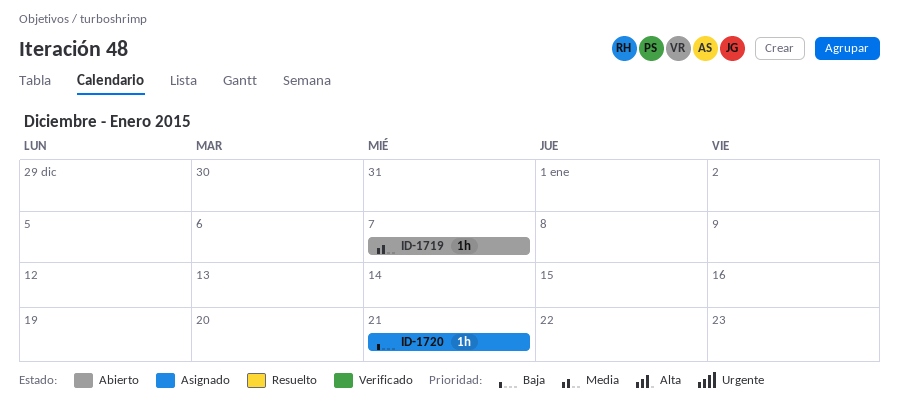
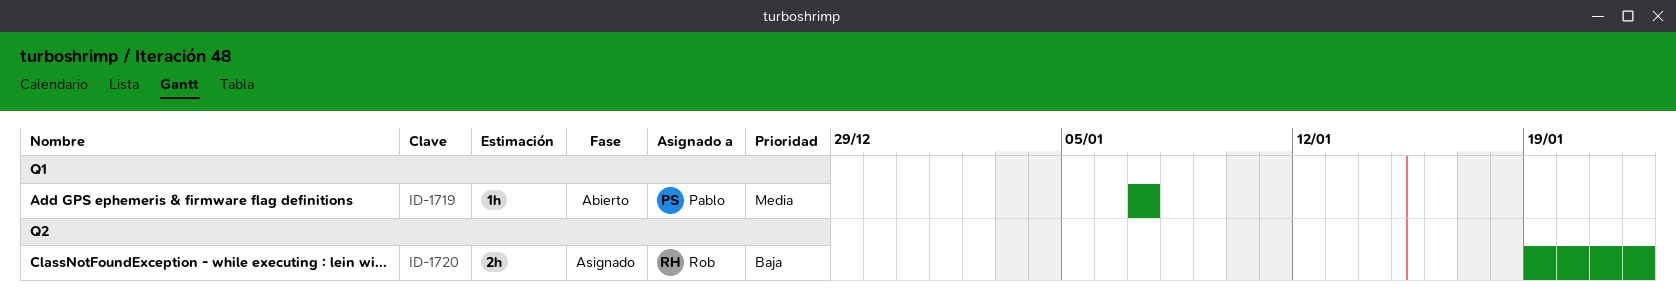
ID-1720, estimate: 1h -> 2h
ID-1720, start: Jan 21 -> Jan 19
ID-1720, due: Jan 21 -> Jan 22

